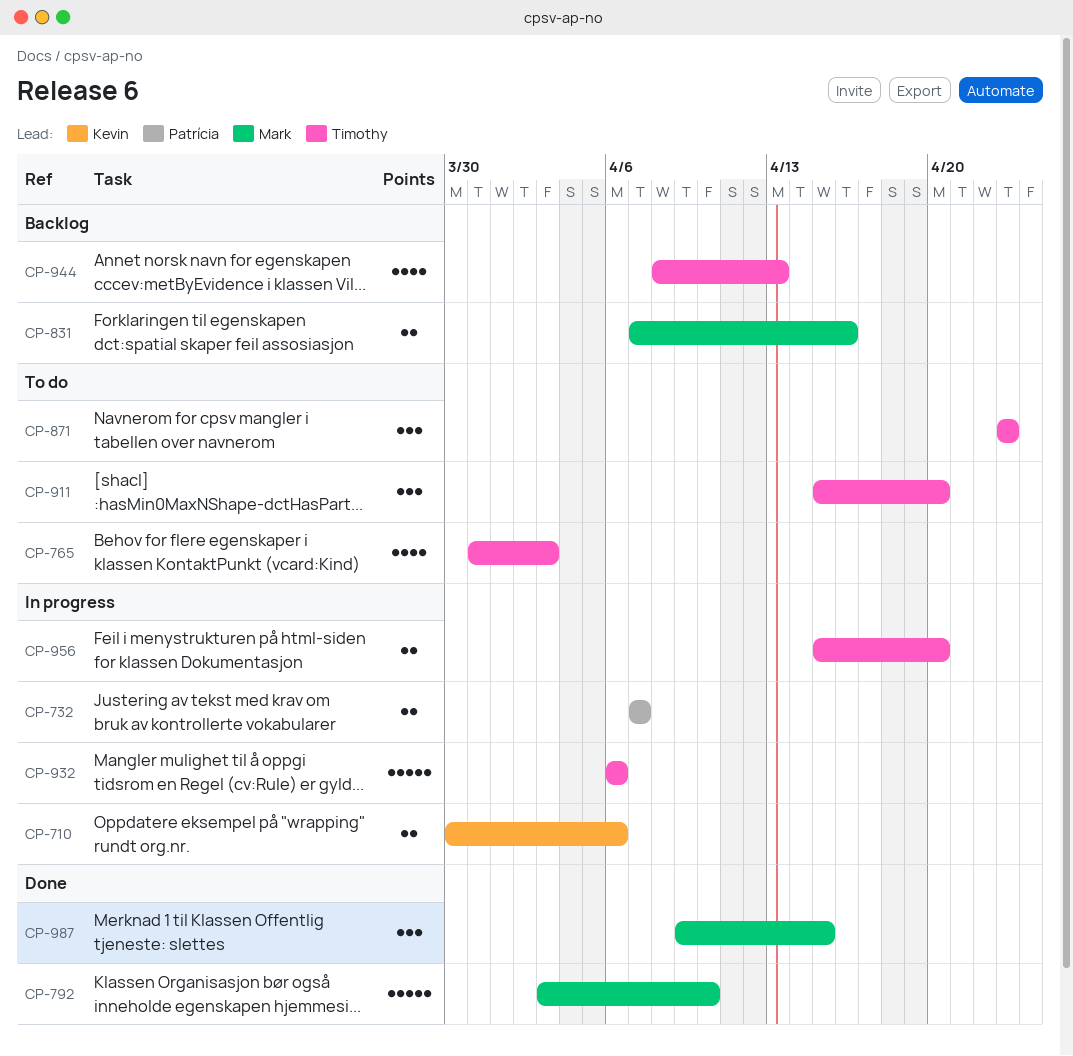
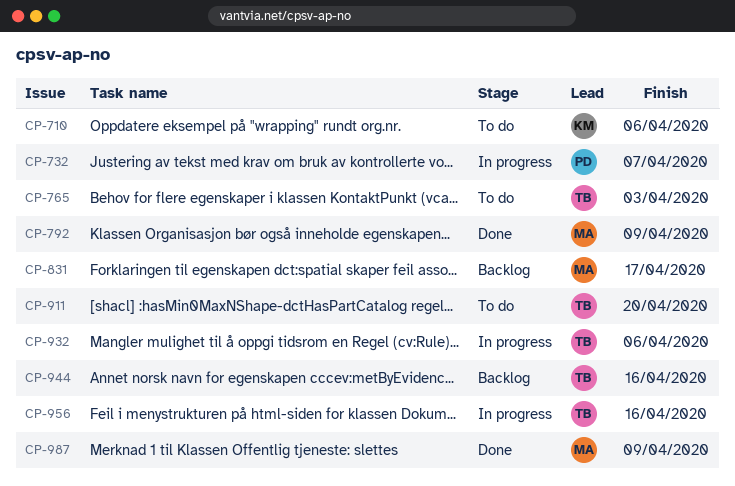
CP-710, status: In progress -> To do
CP-792, due: Apr 10 -> Apr 9
CP-831, due: Apr 16 -> Apr 17
CP-871: present -> none
CP-944, due: Apr 13 -> Apr 16
CP-956, due: Apr 20 -> Apr 16
CP-987, due: Apr 15 -> Apr 9

